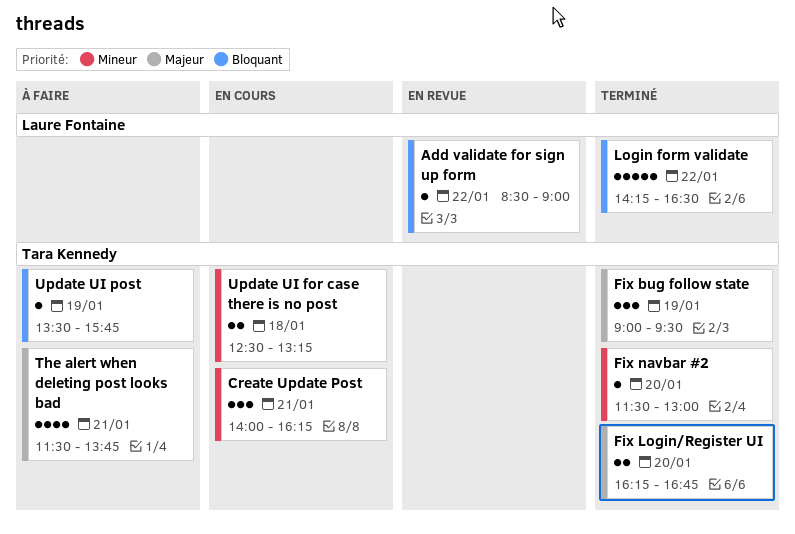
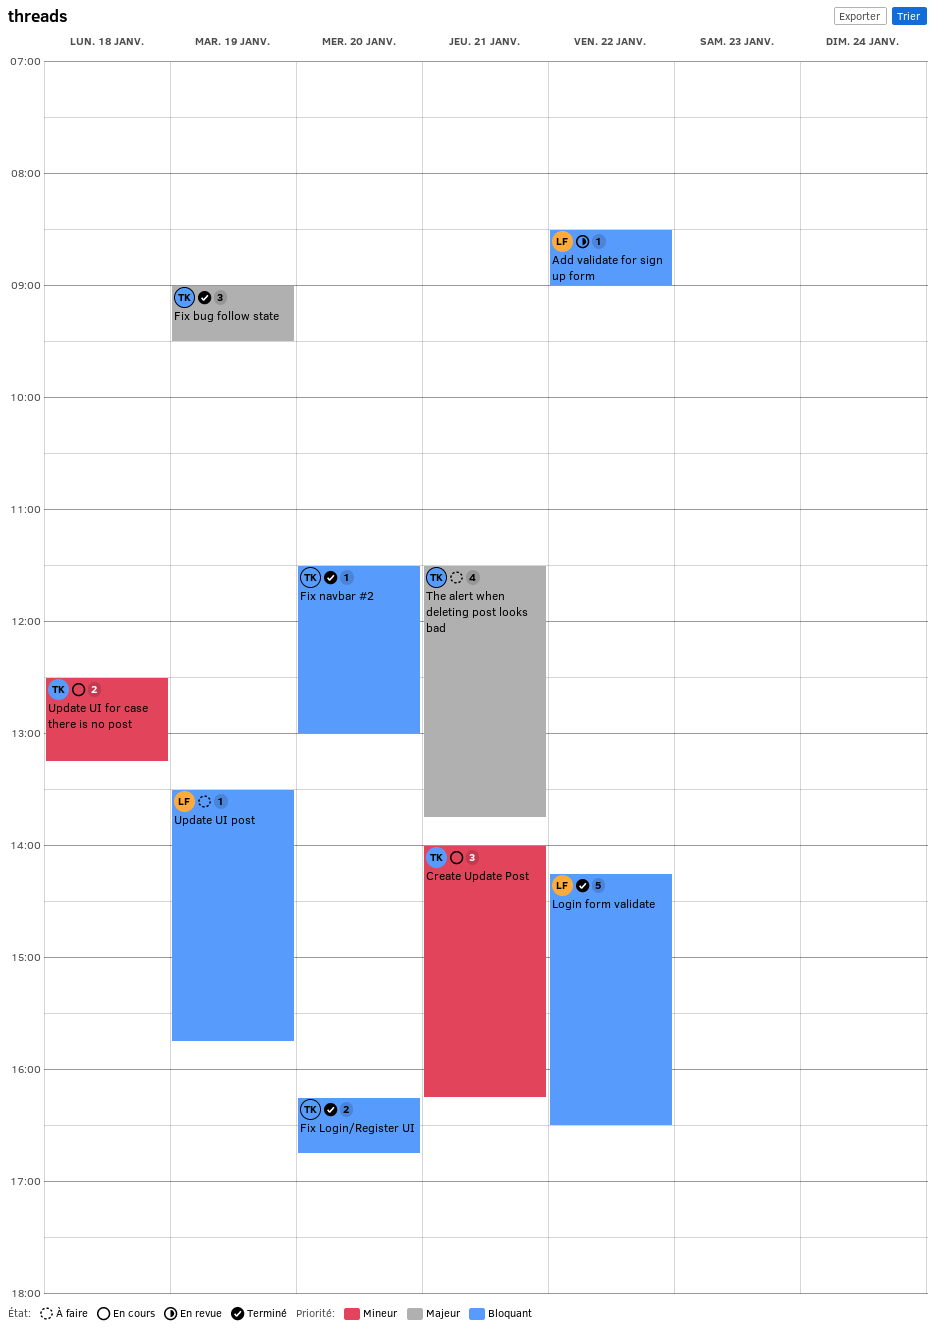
Fix Login/Register UI, priority: Majeur -> Bloquant
Fix navbar #2, priority: Mineur -> Bloquant
Update UI post, owner: Tara Kennedy -> Laure Fontaine

